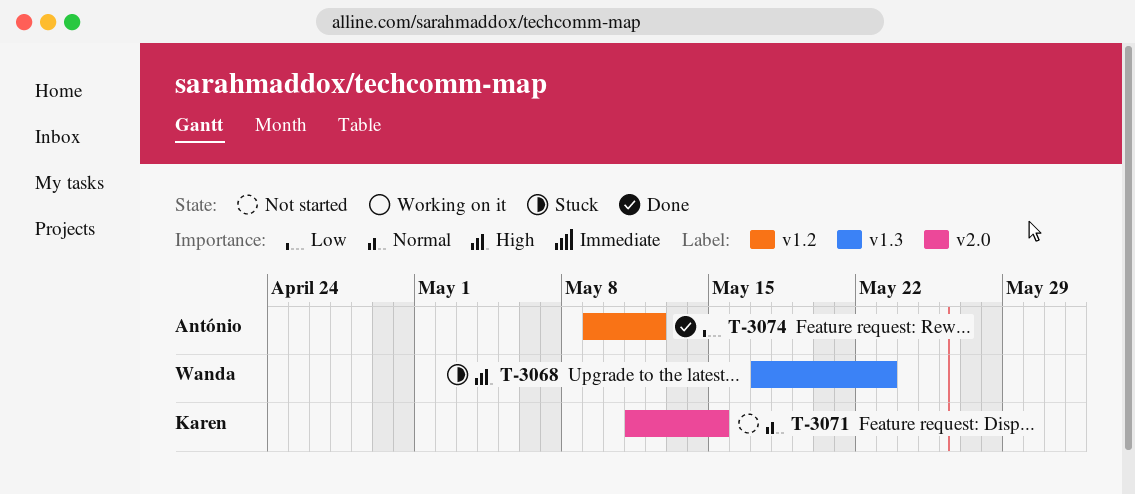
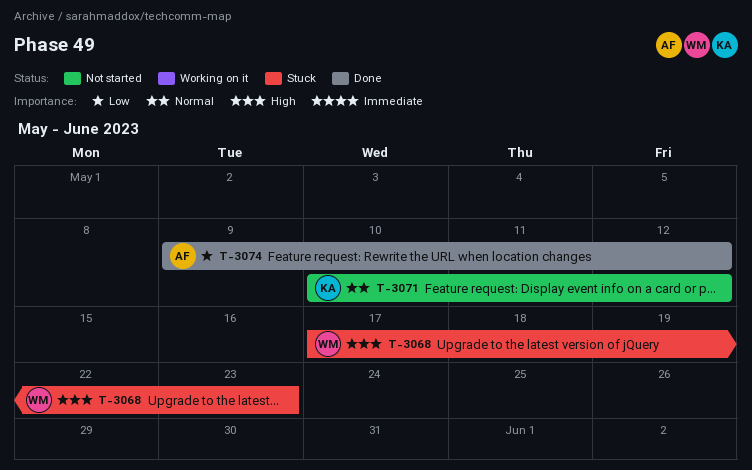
T-3071, start: May 11 -> May 10
T-3071, due: May 15 -> May 12

